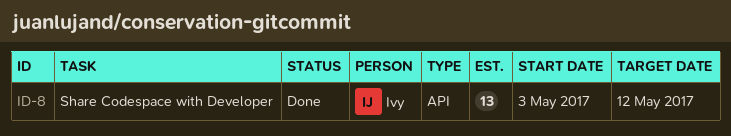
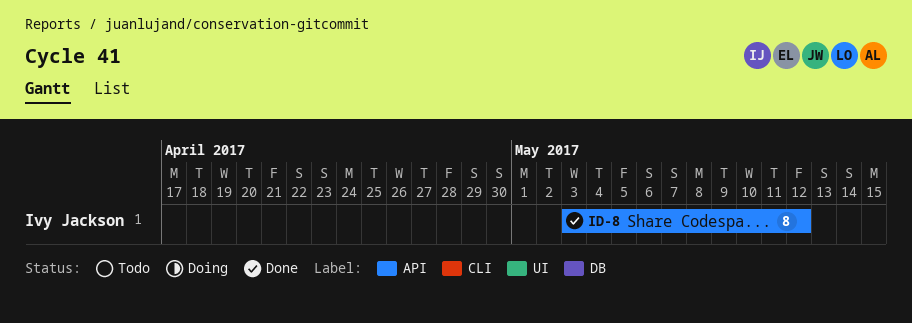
ID-8, estimate: 13 -> 8

